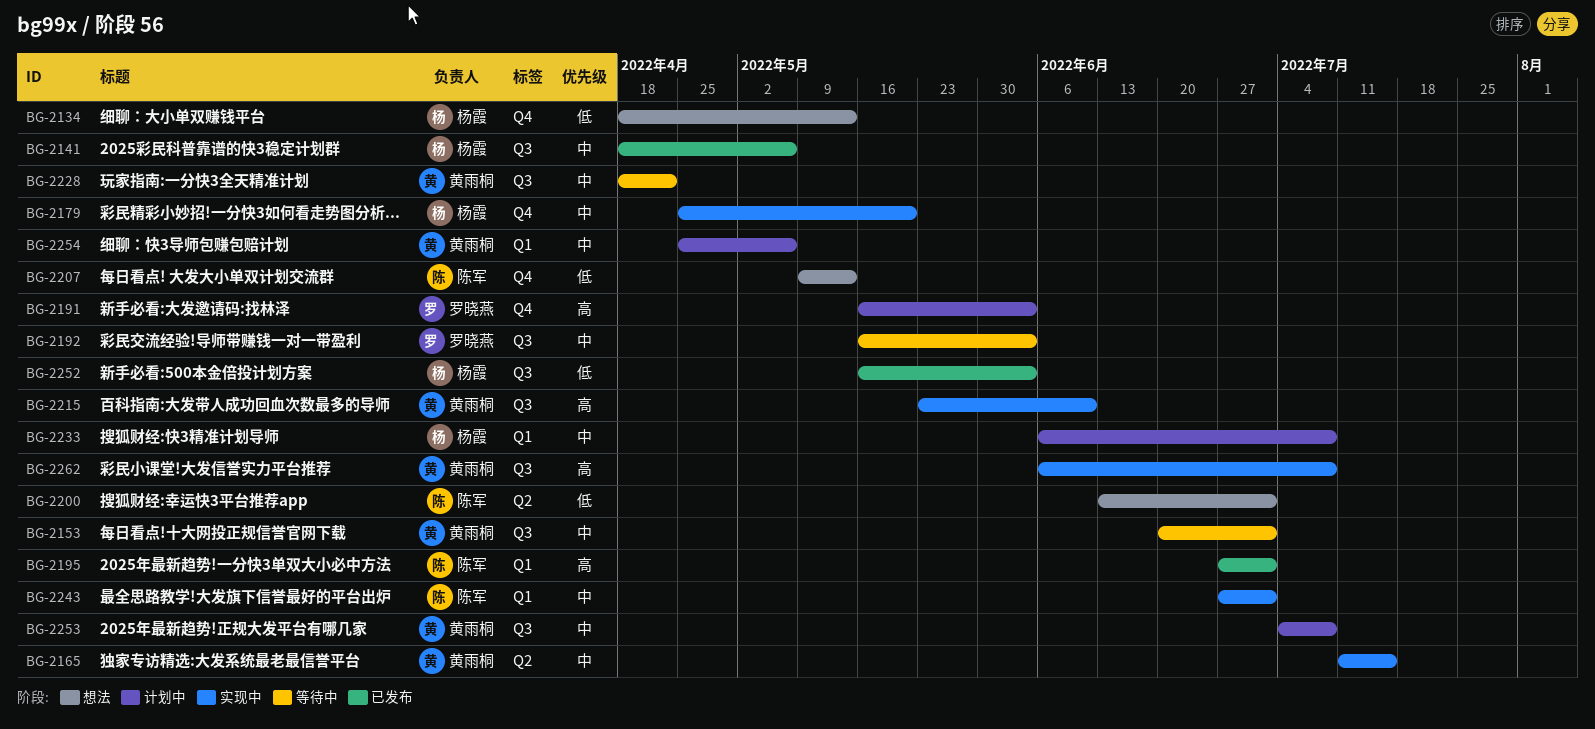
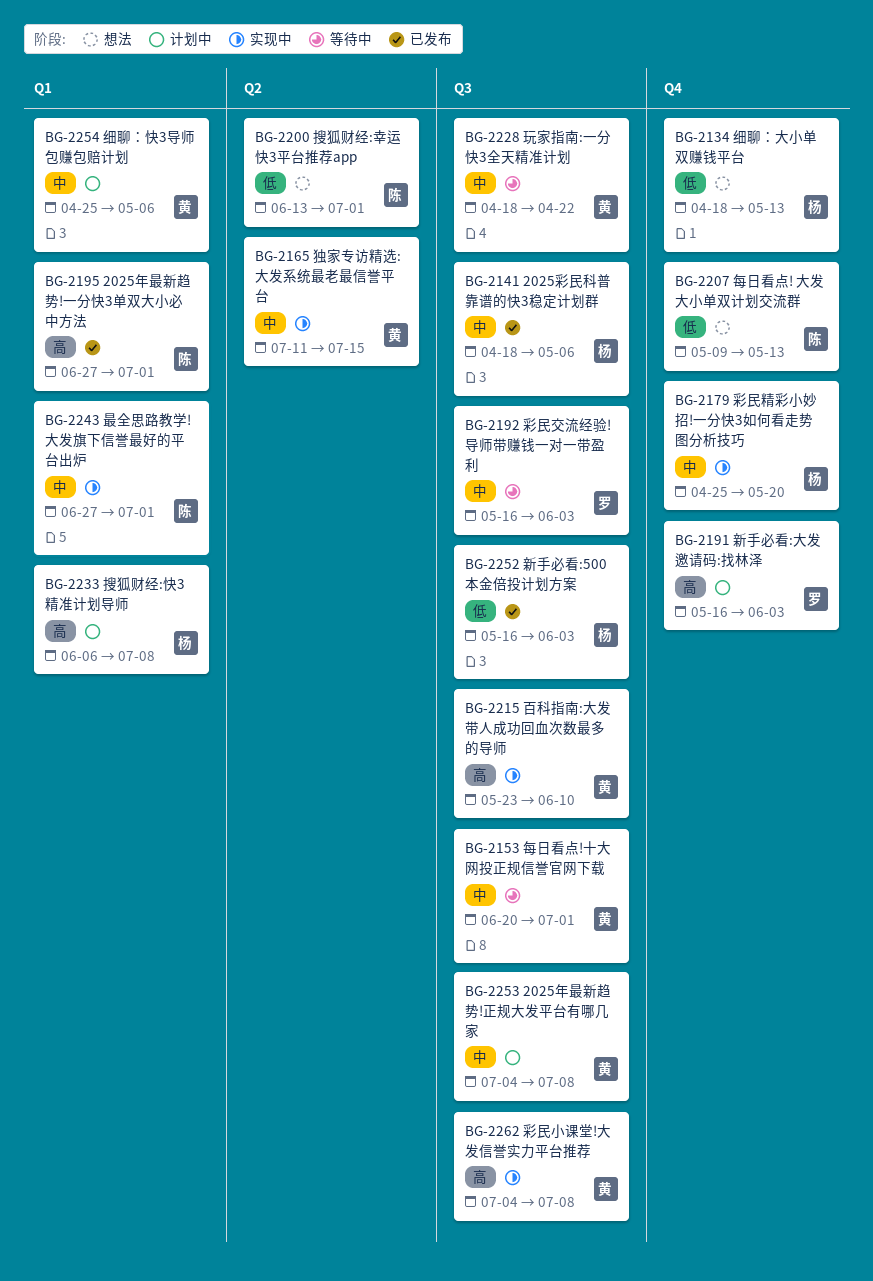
BG-2233, priority: 中 -> 高
BG-2262, start: Jun 6 -> Jul 4

